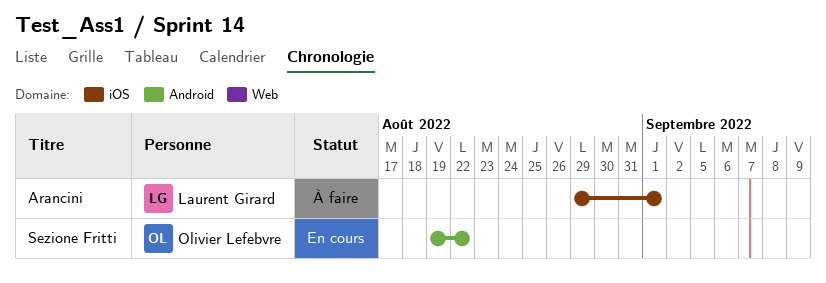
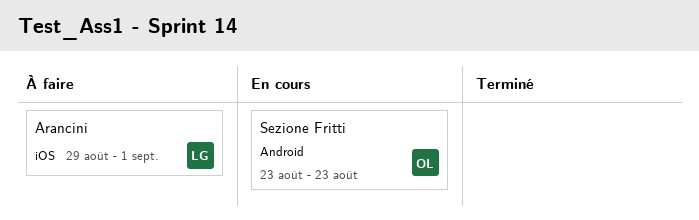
Sezione Fritti, start: Aug 19 -> Aug 23
Sezione Fritti, due: Aug 22 -> Aug 23

